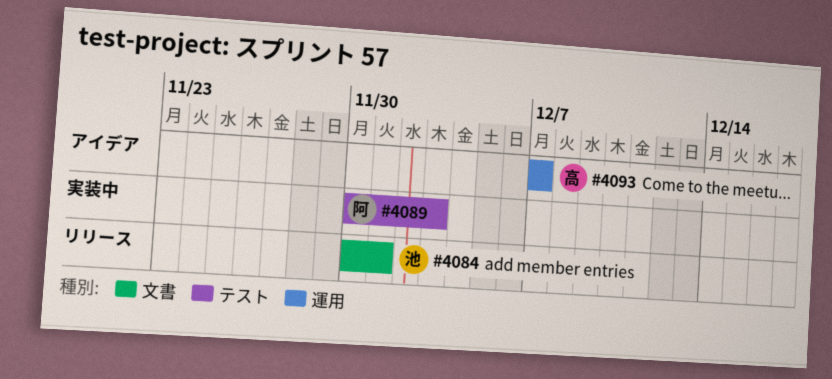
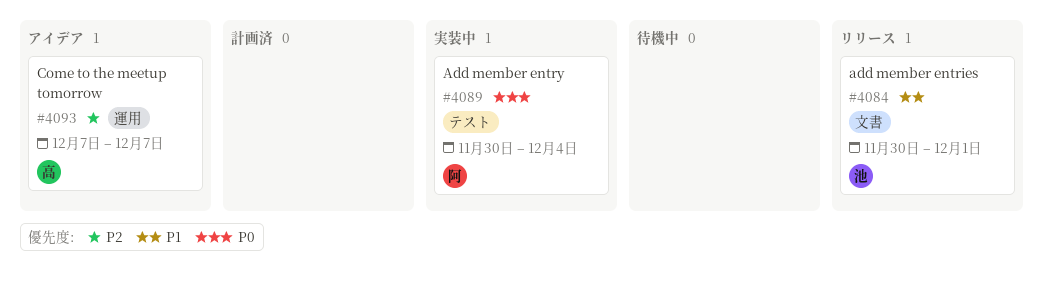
#4089, due: Dec 3 -> Dec 4

